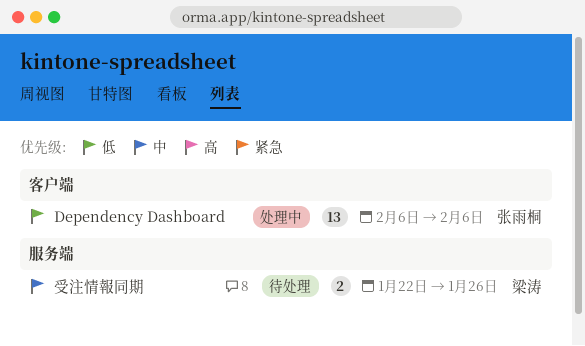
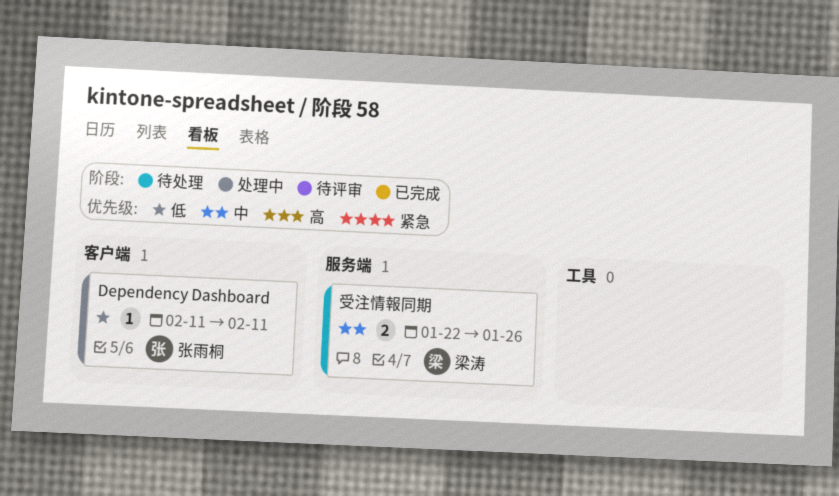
Dependency Dashboard, estimate: 13 -> 1
Dependency Dashboard, start: Feb 6 -> Feb 11
Dependency Dashboard, due: Feb 6 -> Feb 11

